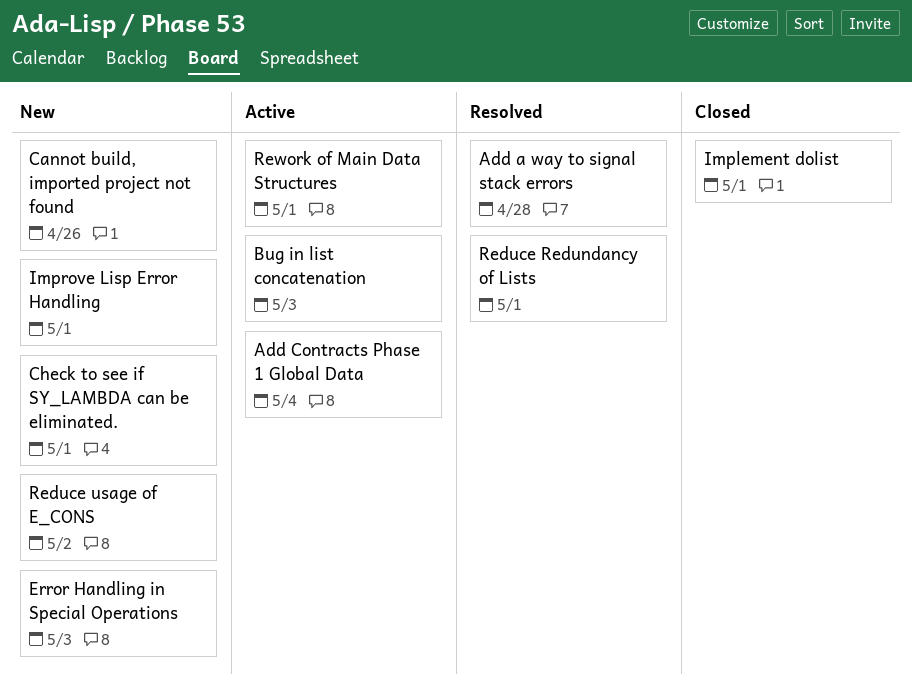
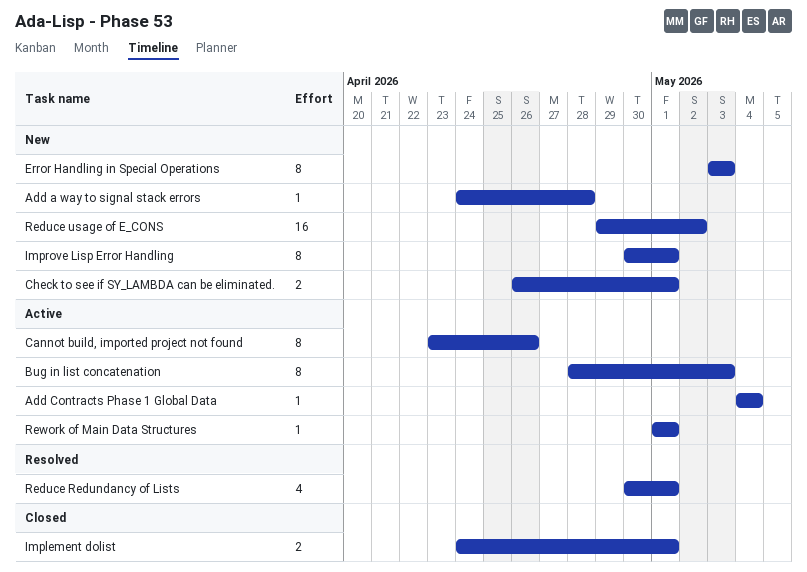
Add a way to signal stack errors, status: Resolved -> New
Cannot build, imported project not found, status: New -> Active

